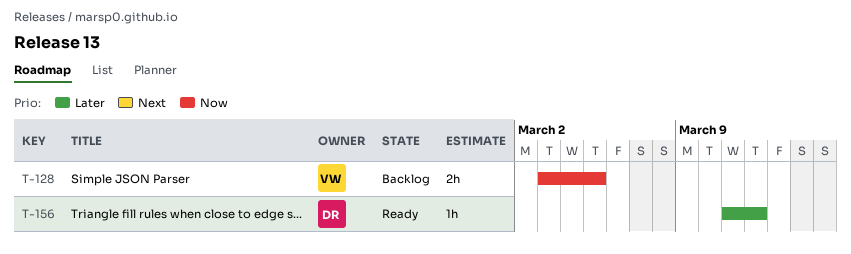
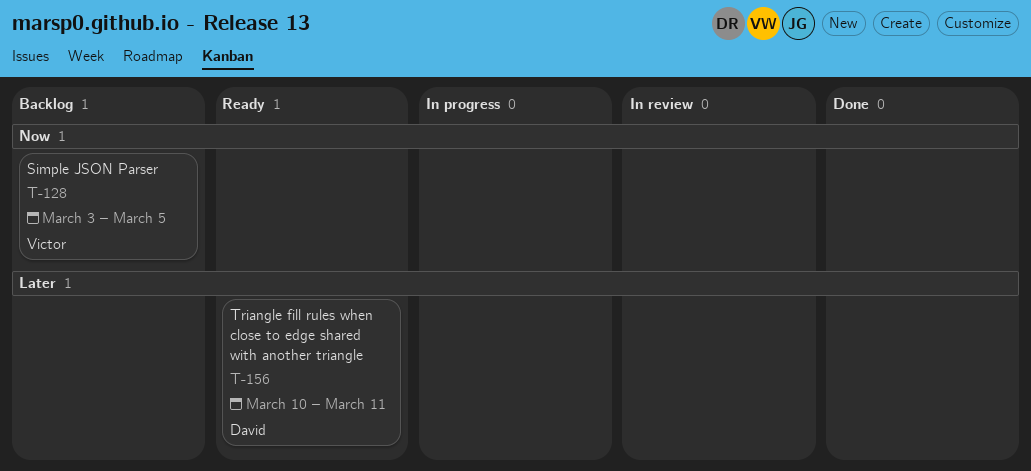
T-156, start: Mar 11 -> Mar 10
T-156, due: Mar 12 -> Mar 11

